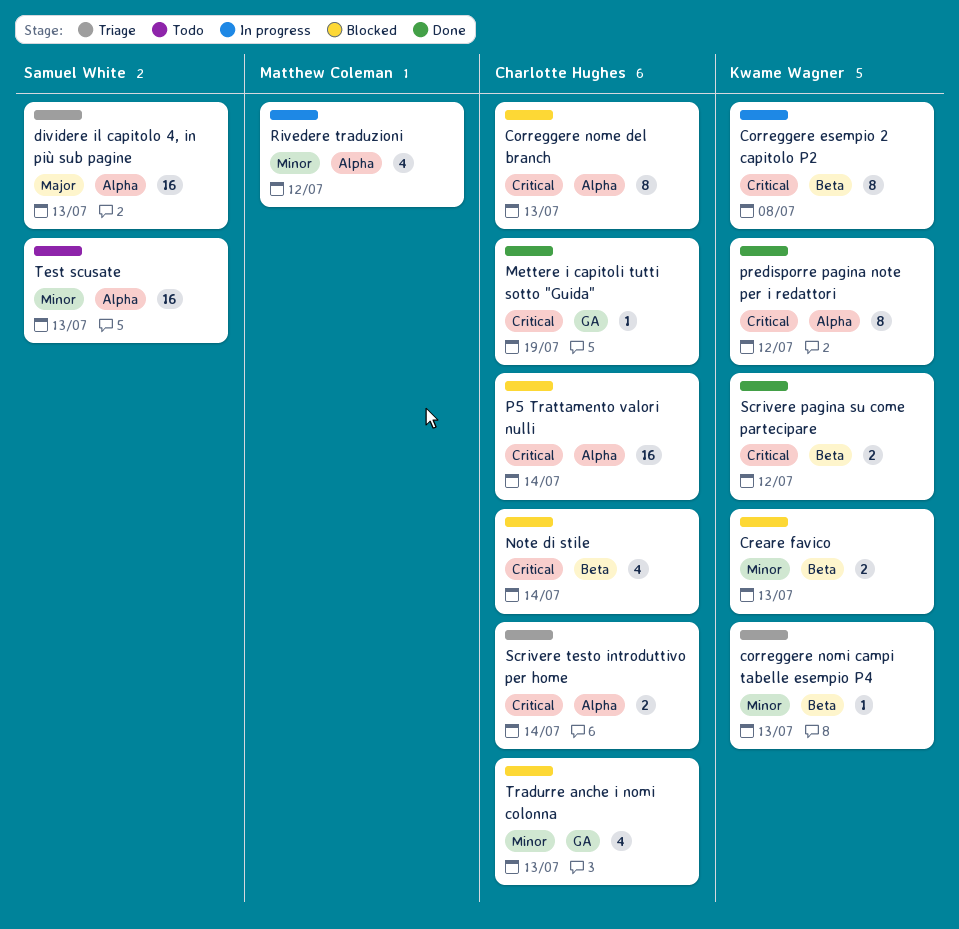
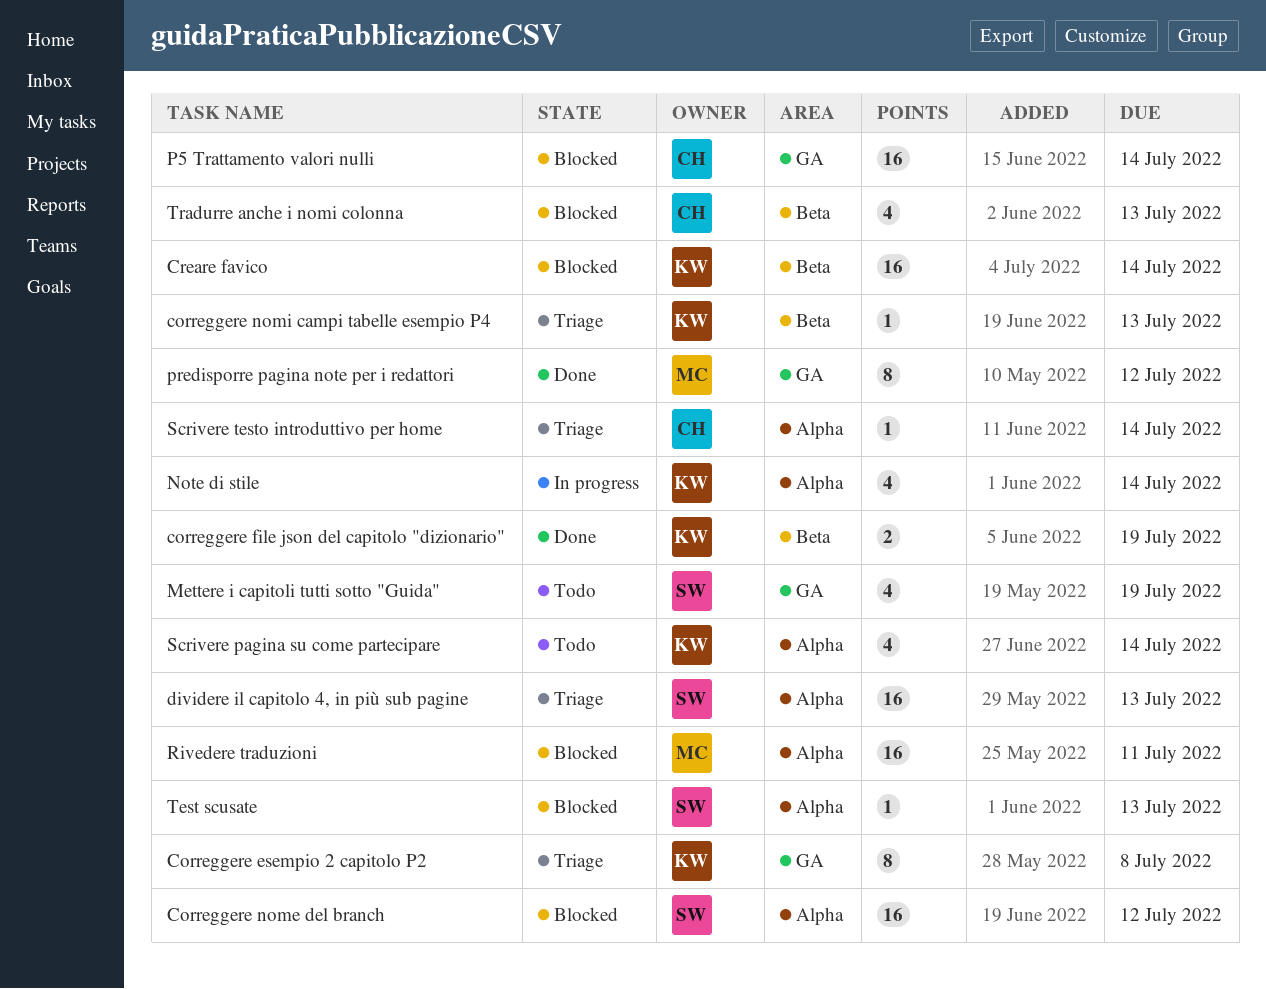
Correggere esempio 2 capitolo P2, status: In progress -> Triage
Correggere esempio 2 capitolo P2, label: Beta -> GA
correggere file json del capitolo "dizionario": none -> present
Correggere nome del branch, owner: Charlotte Hughes -> Samuel White
Correggere nome del branch, estimate: 8 -> 16
Correggere nome del branch, due: Jul 13 -> Jul 12
Creare favico, estimate: 2 -> 16
Creare favico, due: Jul 13 -> Jul 14
Mettere i capitoli tutti sotto "Guida", status: Done -> Todo
Mettere i capitoli tutti sotto "Guida", owner: Charlotte Hughes -> Samuel White
Mettere i capitoli tutti sotto "Guida", estimate: 1 -> 4
Note di stile, status: Blocked -> In progress
Note di stile, owner: Charlotte Hughes -> Kwame Wagner
Note di stile, label: Beta -> Alpha
P5 Trattamento valori nulli, label: Alpha -> GA
predisporre pagina note per i redattori, owner: Kwame Wagner -> Matthew Coleman
predisporre pagina note per i redattori, label: Alpha -> GA
Rivedere traduzioni, status: In progress -> Blocked
Rivedere traduzioni, estimate: 4 -> 16
Rivedere traduzioni, due: Jul 12 -> Jul 11
Scrivere pagina su come partecipare, status: Done -> Todo
Scrivere pagina su come partecipare, label: Beta -> Alpha
Scrivere pagina su come partecipare, estimate: 2 -> 4
Scrivere pagina su come partecipare, due: Jul 12 -> Jul 14
Scrivere testo introduttivo per home, estimate: 2 -> 1
Test scusate, status: Todo -> Blocked
Test scusate, estimate: 16 -> 1
Tradurre anche i nomi colonna, label: GA -> Beta

